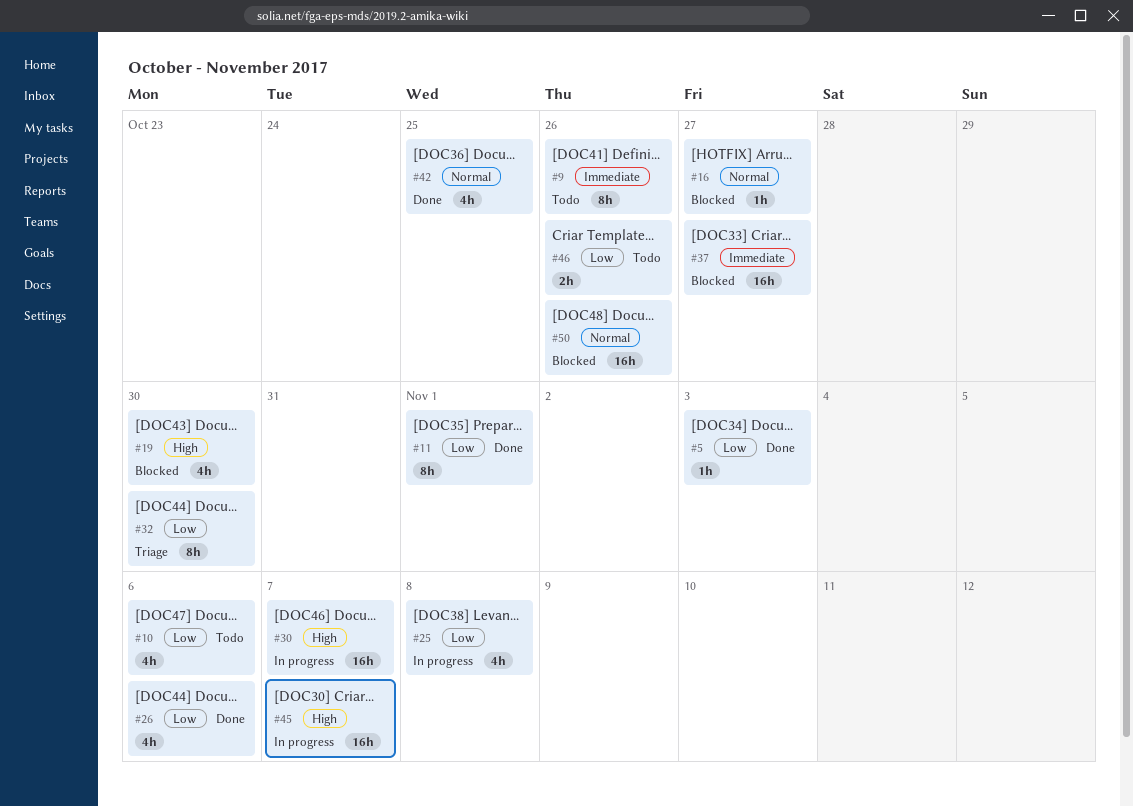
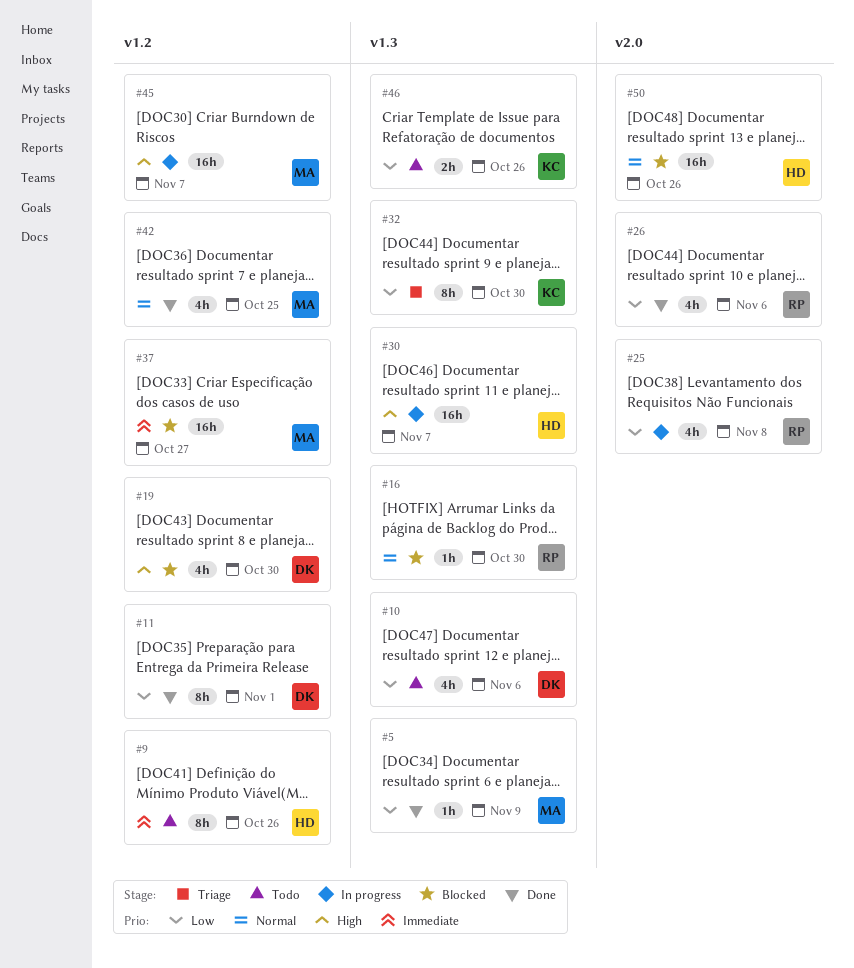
#5, due: Nov 3 -> Nov 9
#16, due: Oct 27 -> Oct 30

